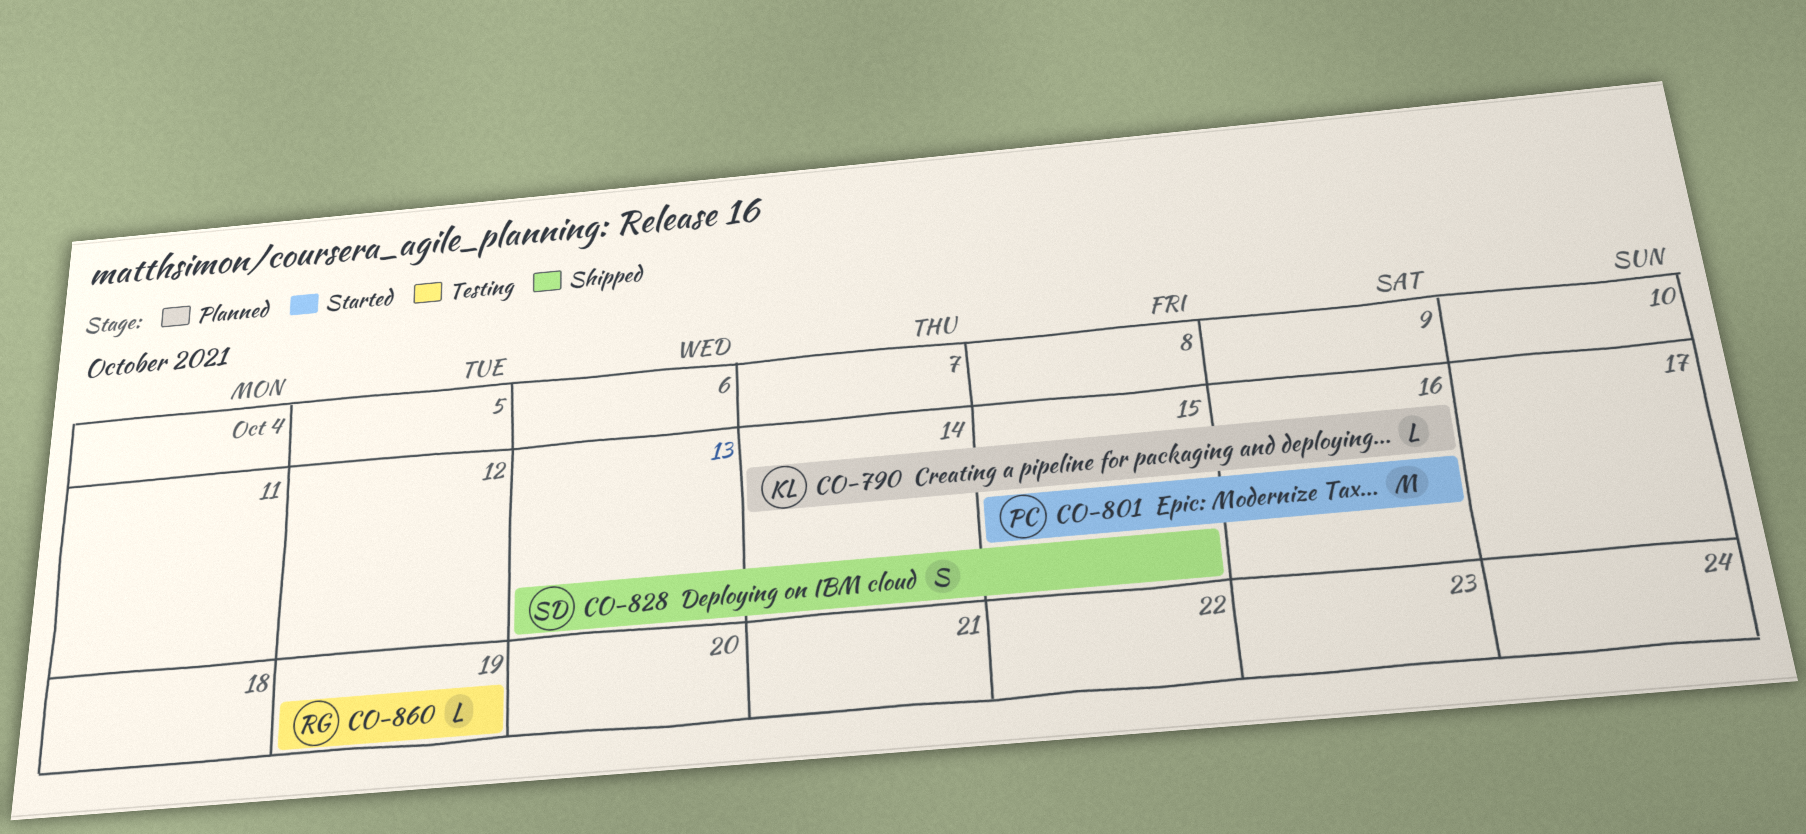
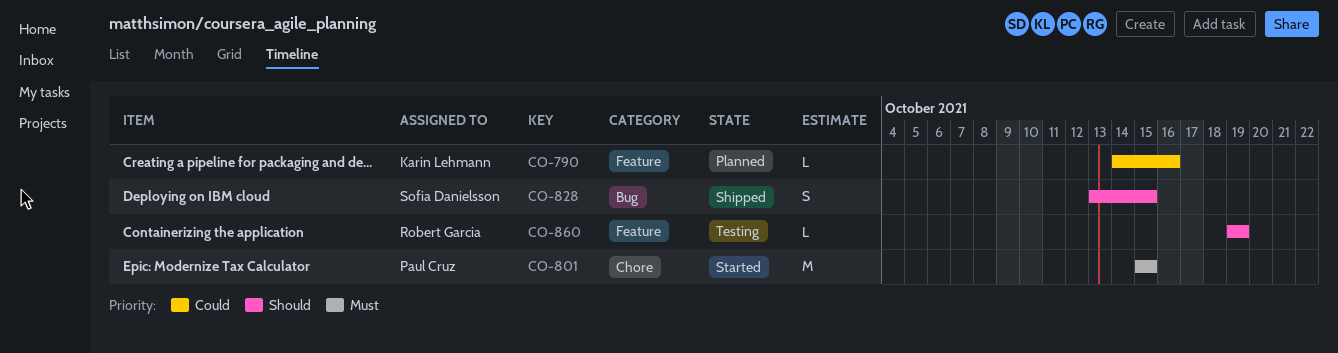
CO-801, due: Oct 16 -> Oct 15

